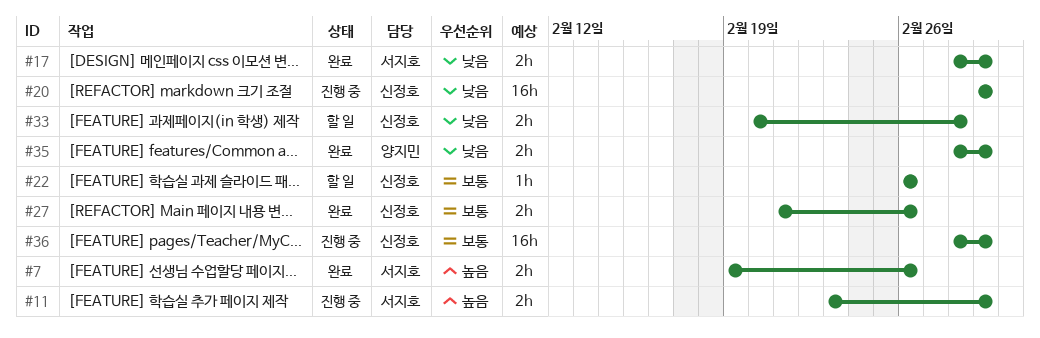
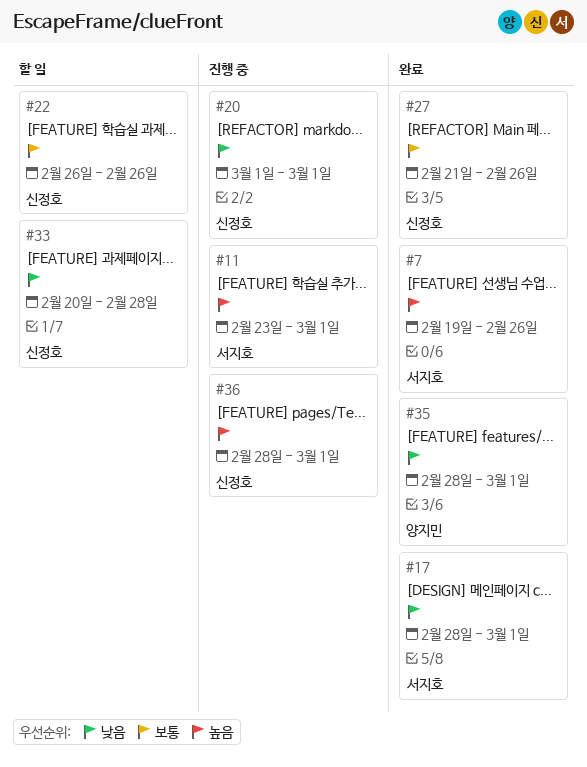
#36, priority: 보통 -> 높음

